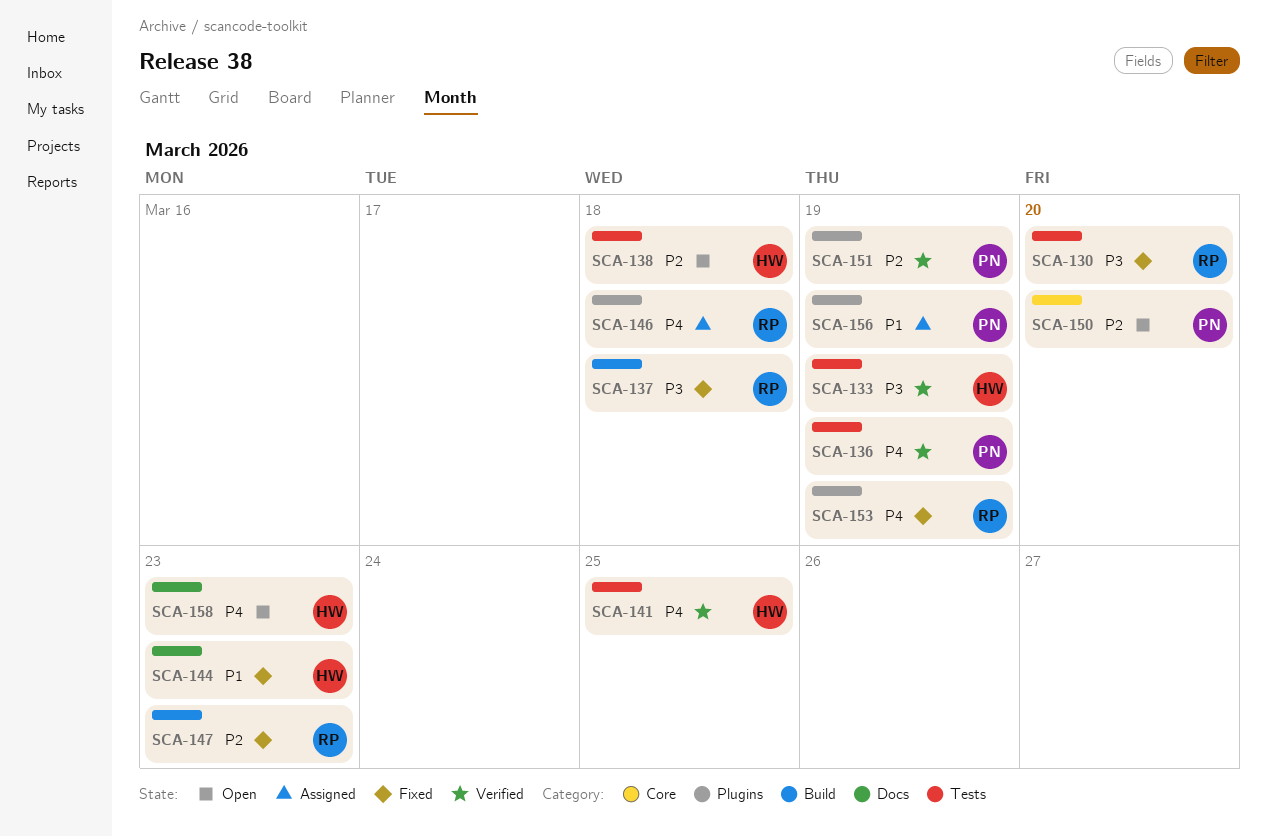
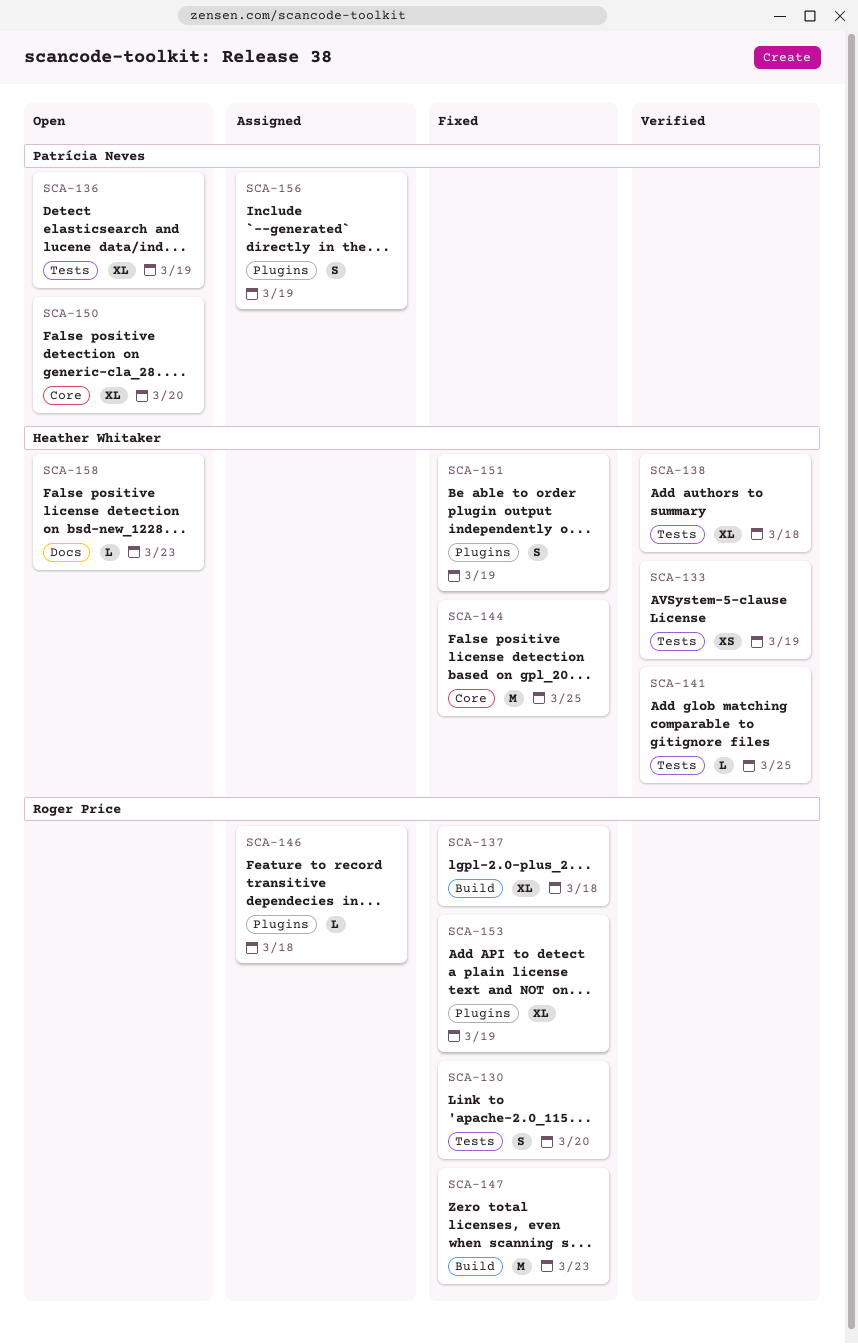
SCA-136, status: Verified -> Open
SCA-138, status: Open -> Verified
SCA-144, label: Docs -> Core
SCA-144, due: Mar 23 -> Mar 25
SCA-151, status: Verified -> Fixed
SCA-151, owner: Patrícia Neves -> Heather Whitaker

